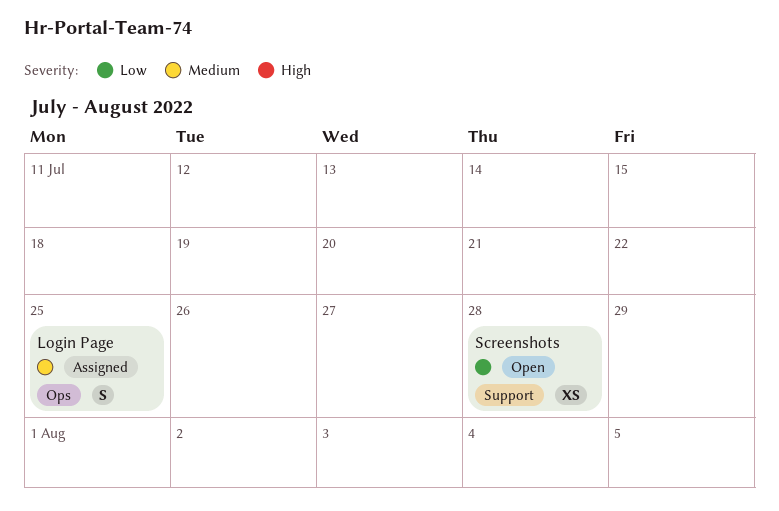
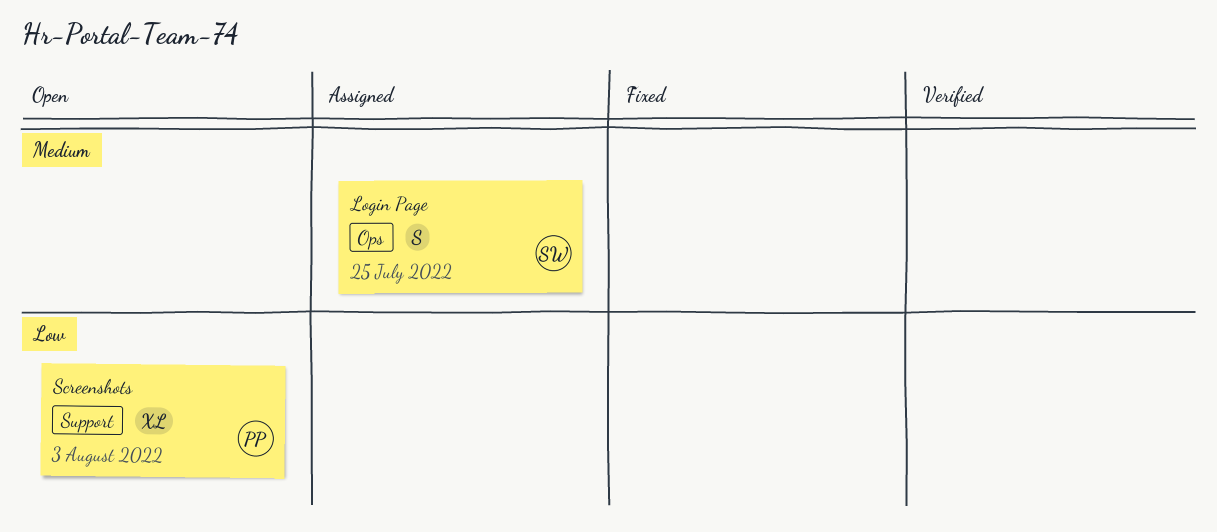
Screenshots, estimate: XS -> XL
Screenshots, due: Jul 28 -> Aug 3

